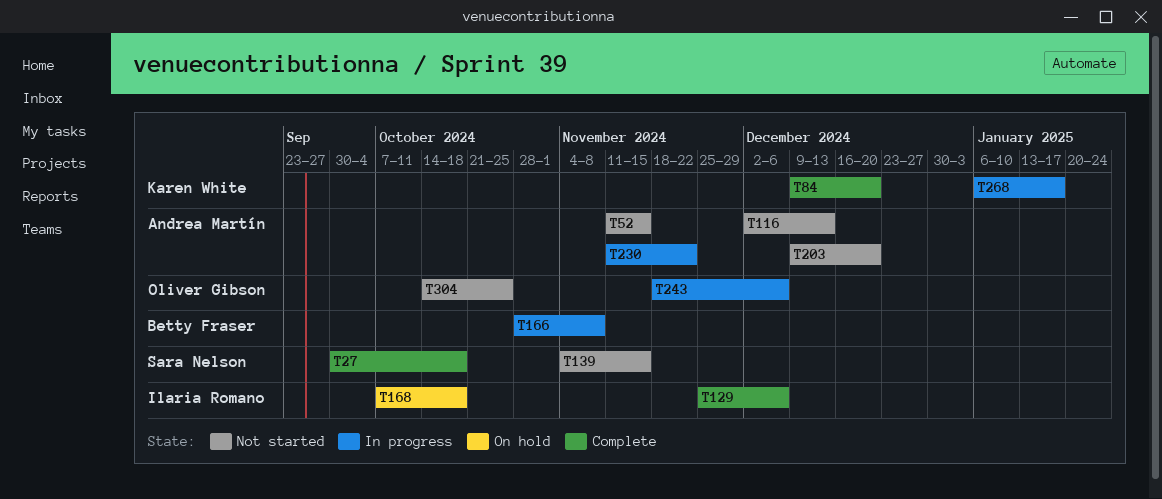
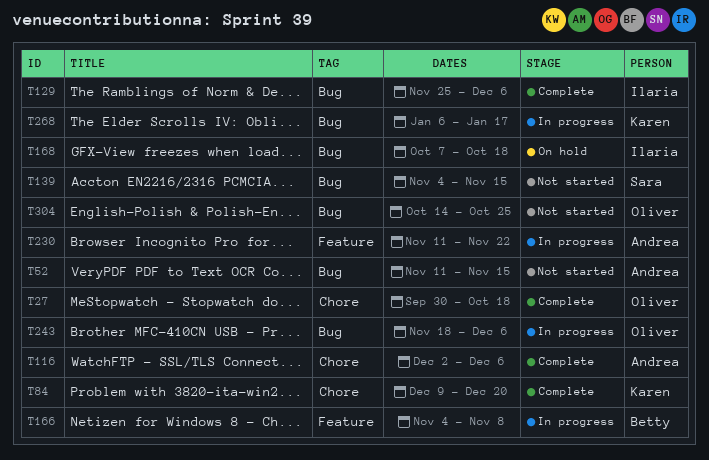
T27, owner: Sara Nelson -> Oliver Gibson
T116, status: Not started -> Complete
T116, due: Dec 13 -> Dec 6
T166, start: Oct 28 -> Nov 4
T203: present -> none

